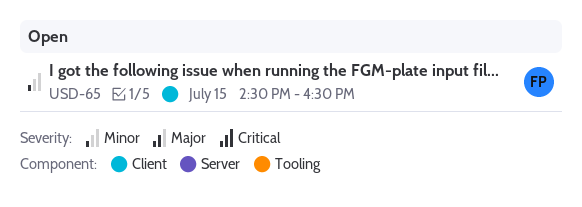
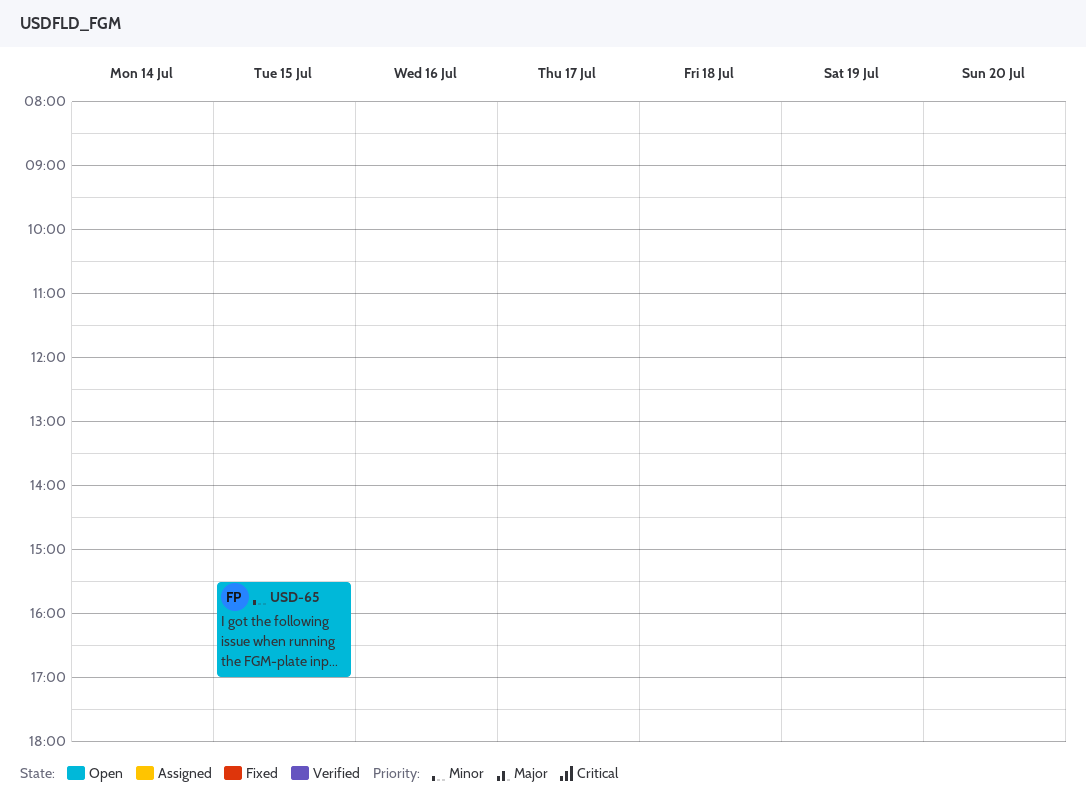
USD-65, begins: 14:30 -> 15:30
USD-65, ends: 16:30 -> 17:00

